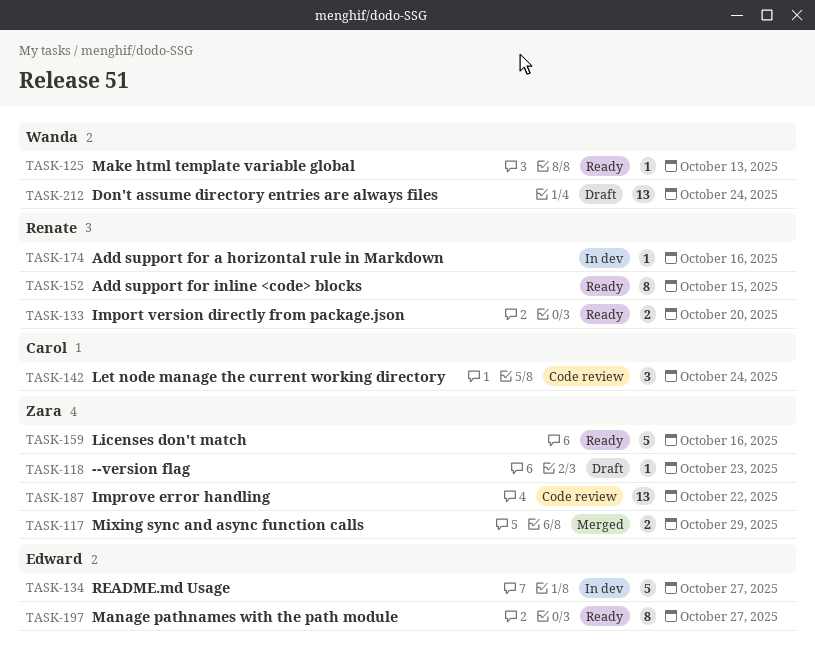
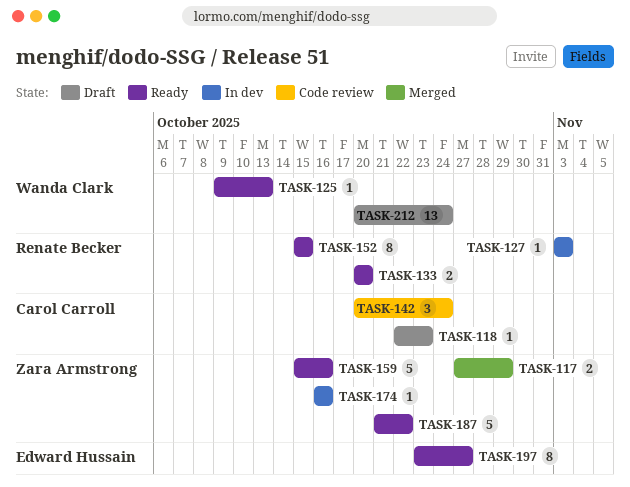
TASK-118, owner: Zara Armstrong -> Carol Carroll
TASK-127: none -> present
TASK-134: present -> none
TASK-174, owner: Renate Becker -> Zara Armstrong
TASK-187, status: Code review -> Ready
TASK-187, estimate: 13 -> 5

